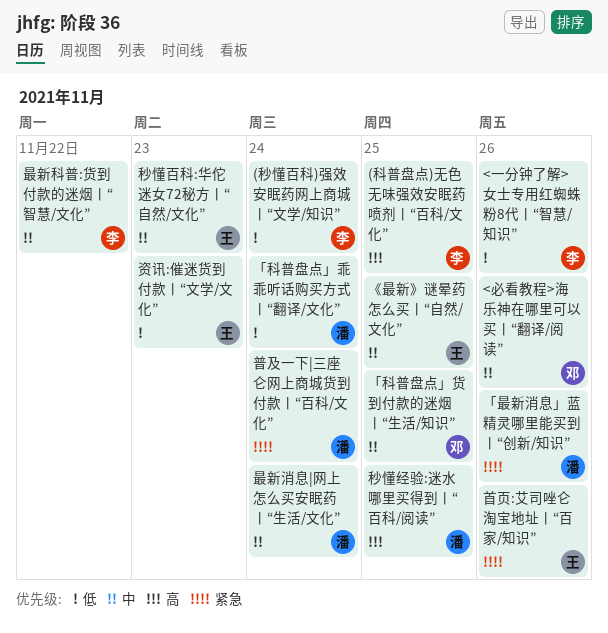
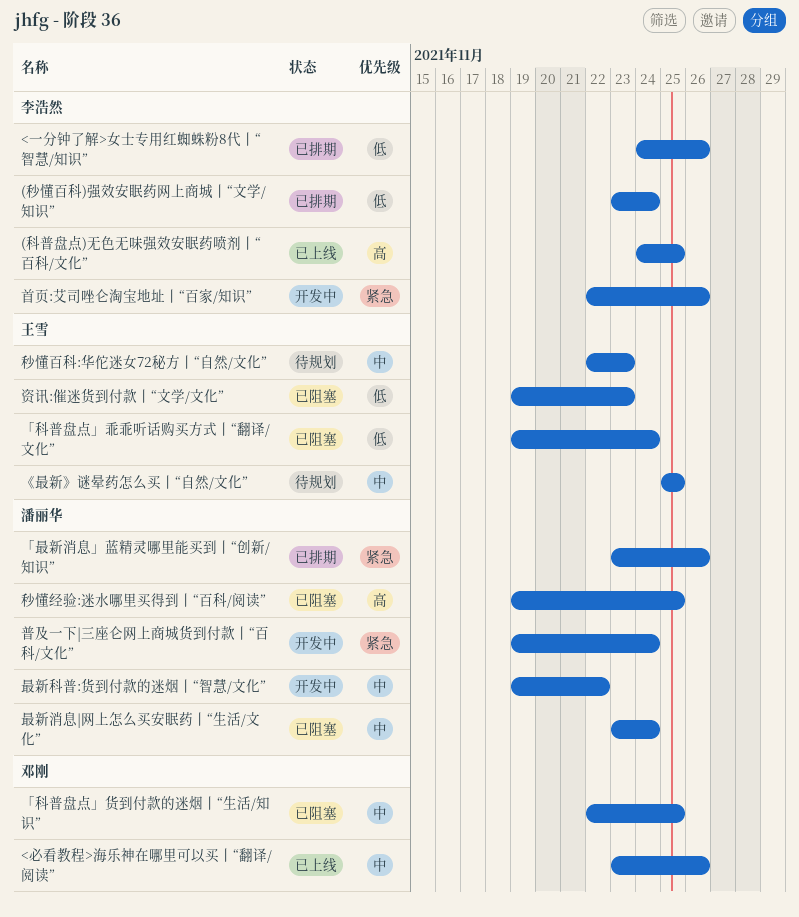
「科普盘点」乖乖听话购买方式丨“翻译/文化”, owner: 潘丽华 -> 王雪
最新科普:货到付款的迷烟丨“智慧/文化”, owner: 李浩然 -> 潘丽华
首页:艾司唑仑淘宝地址丨“百家/知识”, owner: 王雪 -> 李浩然

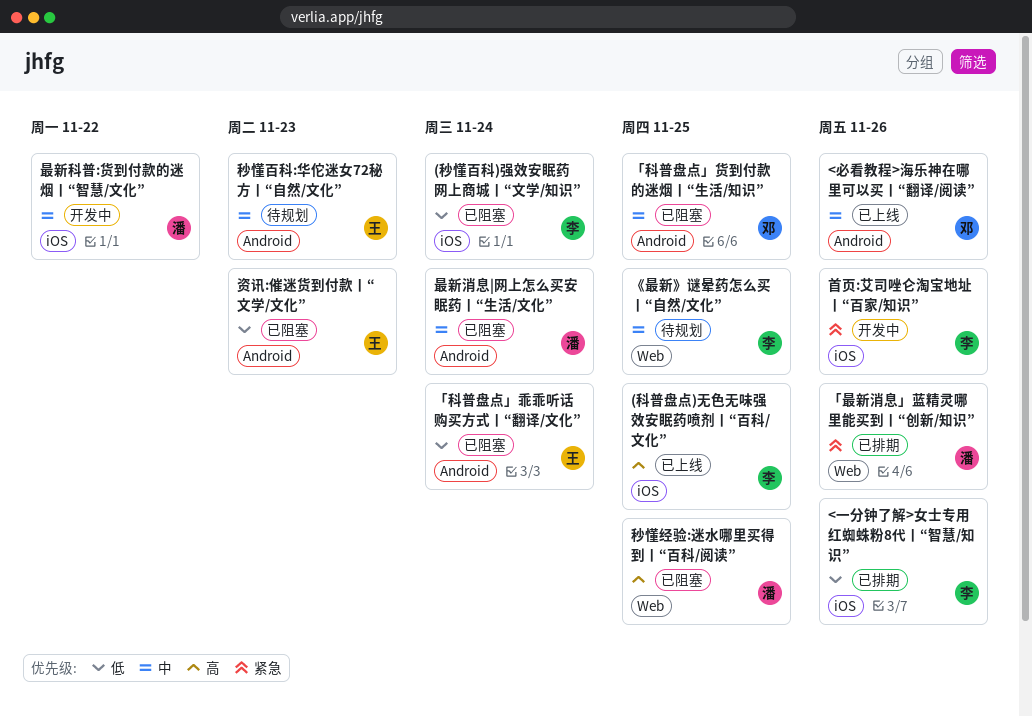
(秒懂百科)强效安眠药网上商城丨“文学/知识”, status: 已排期 -> 已阻塞
《最新》谜晕药怎么买丨“自然/文化”, owner: 王雪 -> 李浩然
普及一下|三座仑网上商城货到付款丨“百科/文化”: present -> none

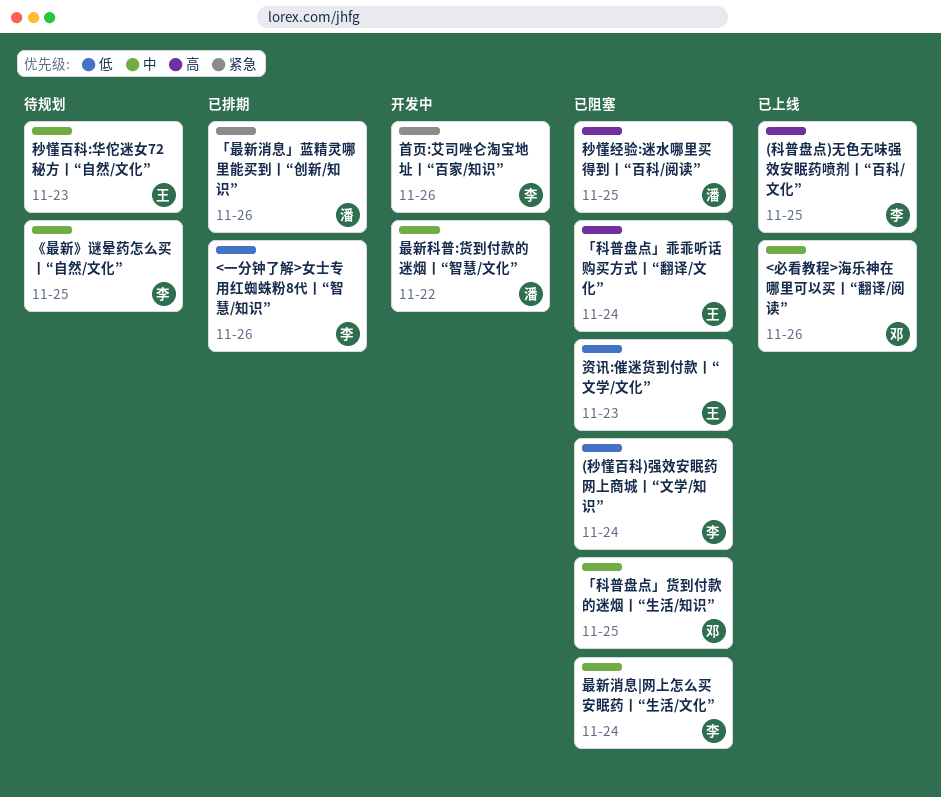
「科普盘点」乖乖听话购买方式丨“翻译/文化”, priority: 低 -> 高
最新消息|网上怎么买安眠药丨“生活/文化”, owner: 潘 -> 李

